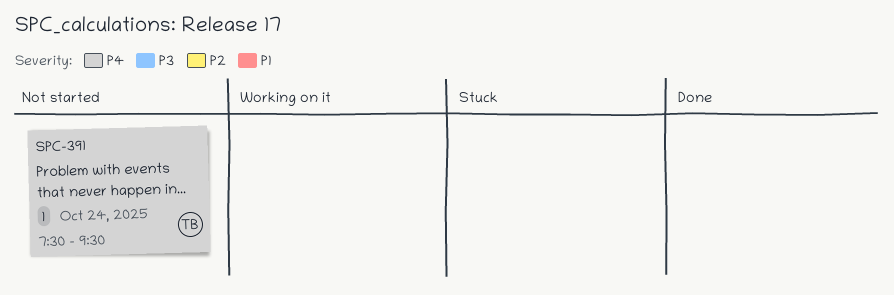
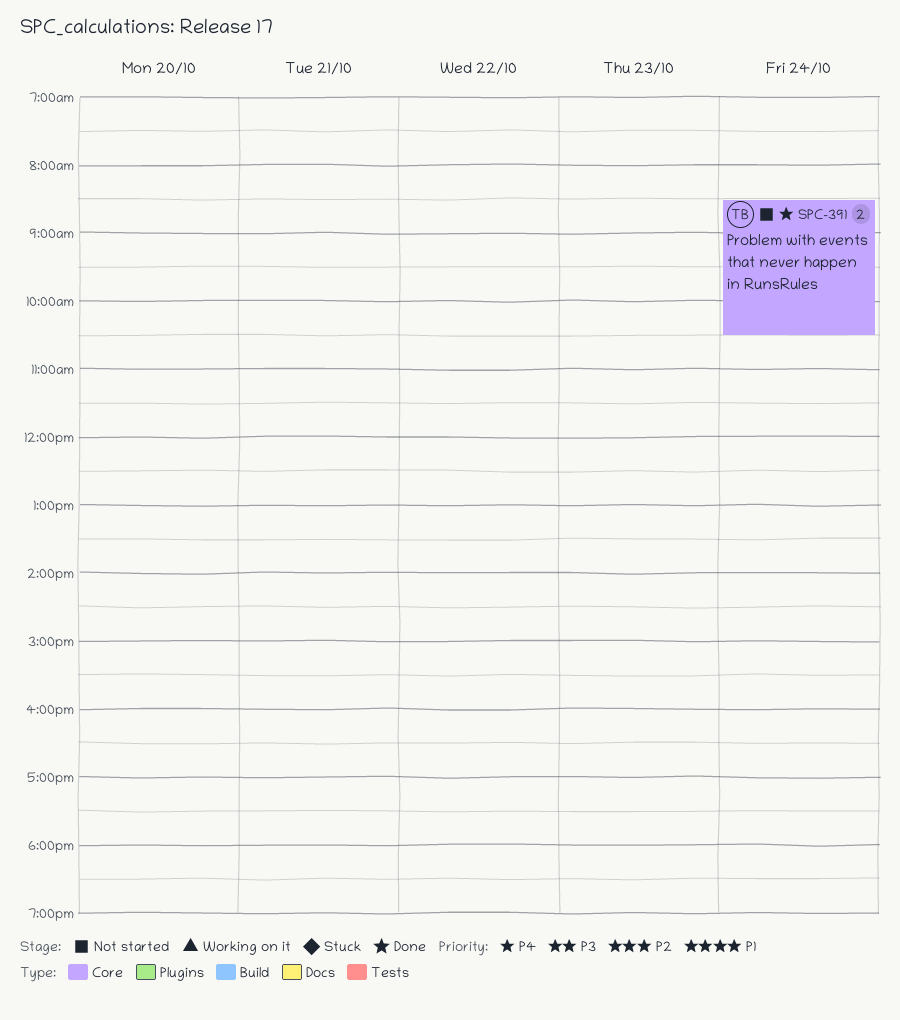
SPC-391, estimate: 1 -> 2
SPC-391, begins: 07:30 -> 08:30
SPC-391, ends: 09:30 -> 10:30

